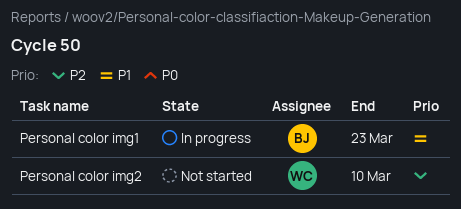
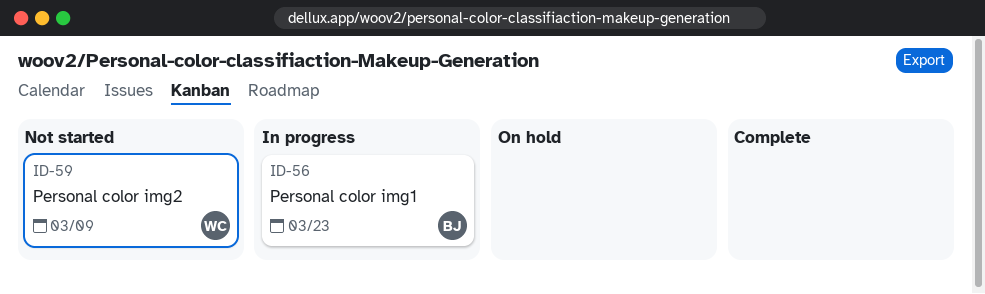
Personal color img2, due: Mar 10 -> Mar 9

